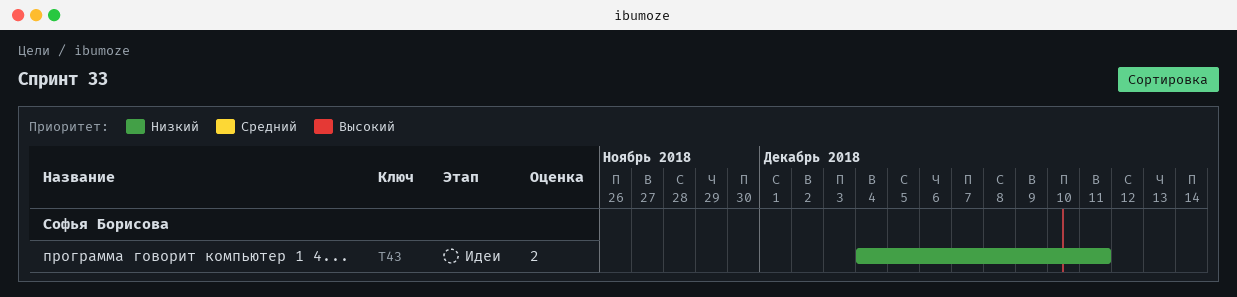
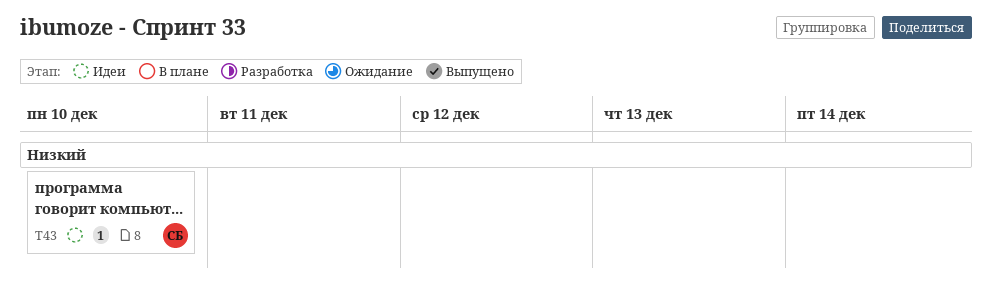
T43, estimate: 2 -> 1
T43, due: Dec 11 -> Dec 10

